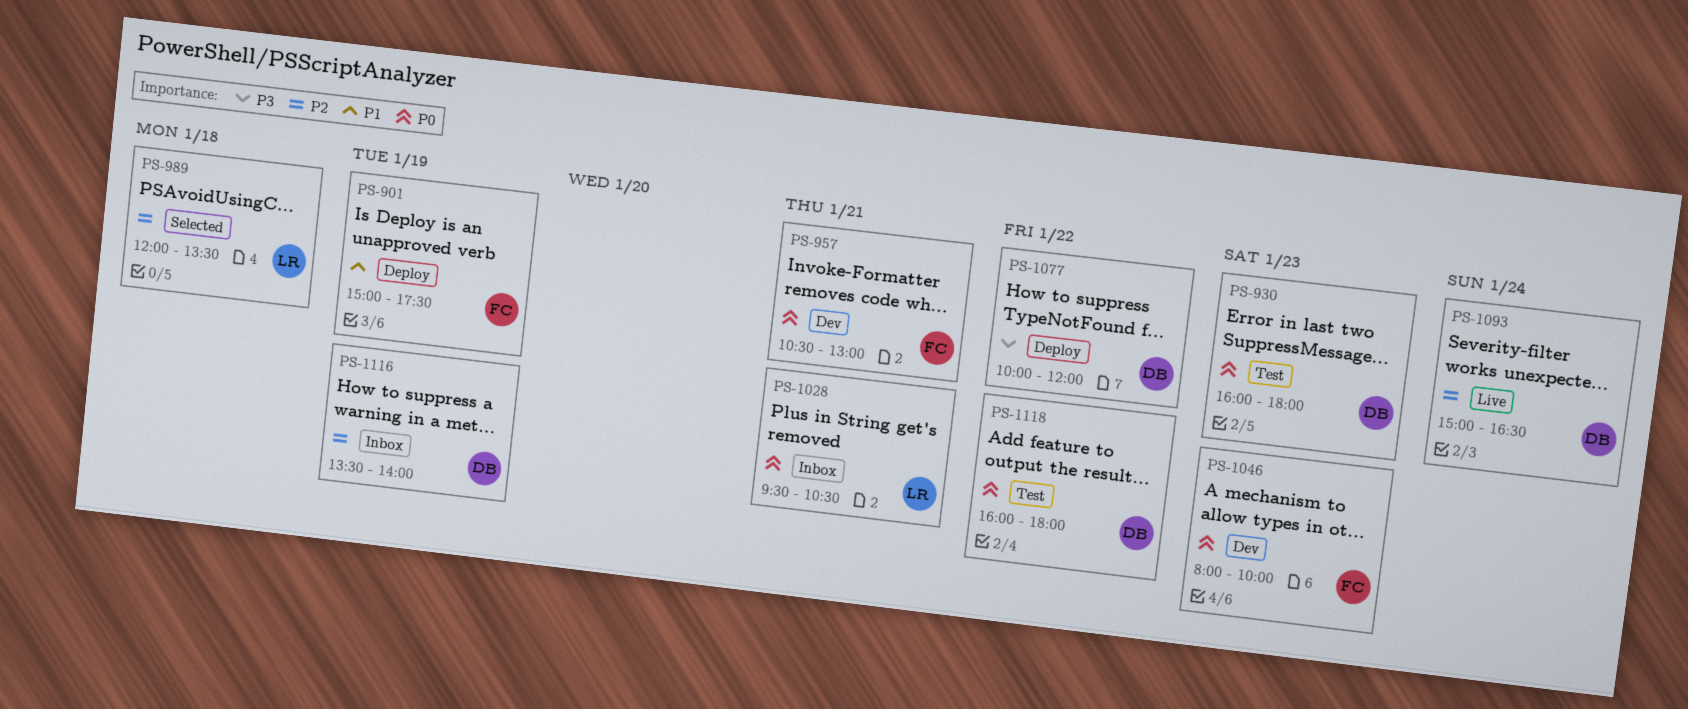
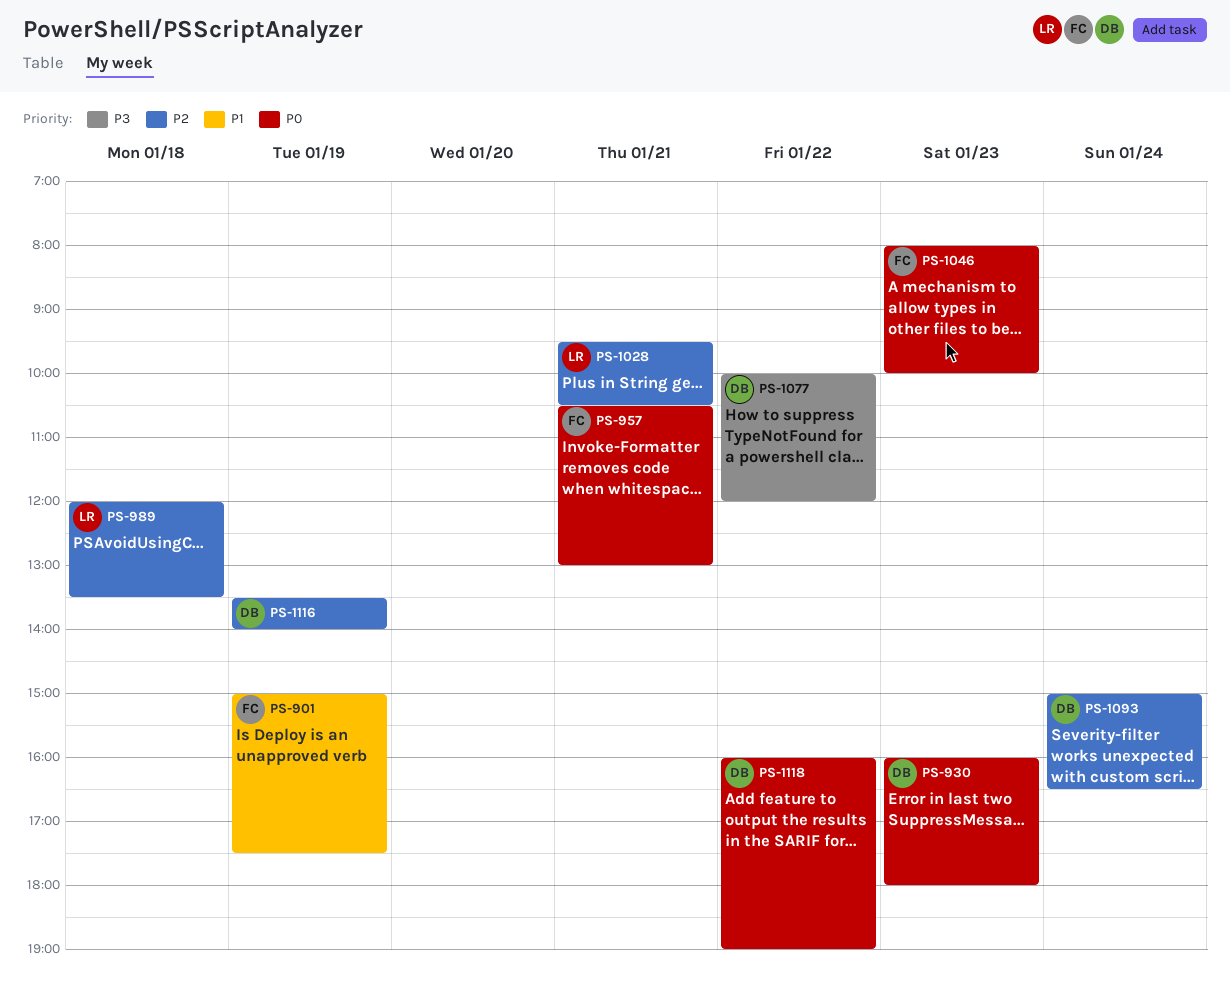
PS-1028, priority: P0 -> P2
PS-1118, ends: 18:00 -> 19:00

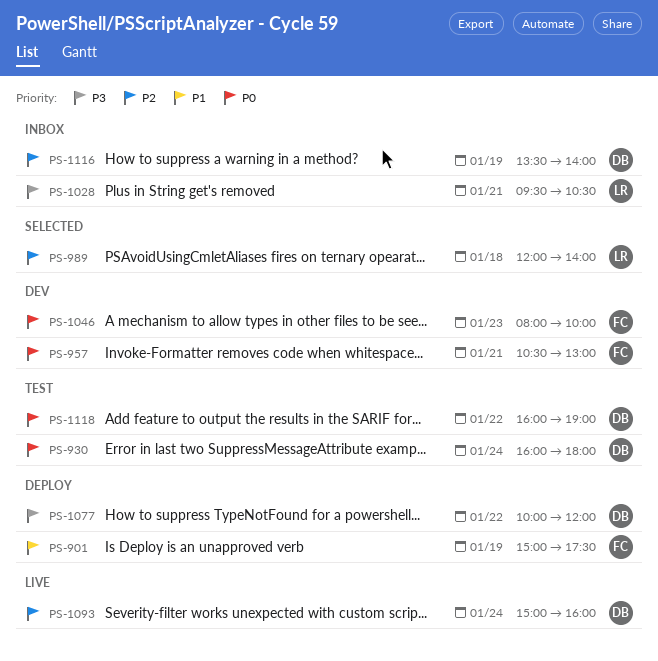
PS-930, day: Jan 23 -> Jan 24
PS-989, ends: 13:30 -> 14:00
PS-1028, priority: P2 -> P3
PS-1093, ends: 16:30 -> 16:00

